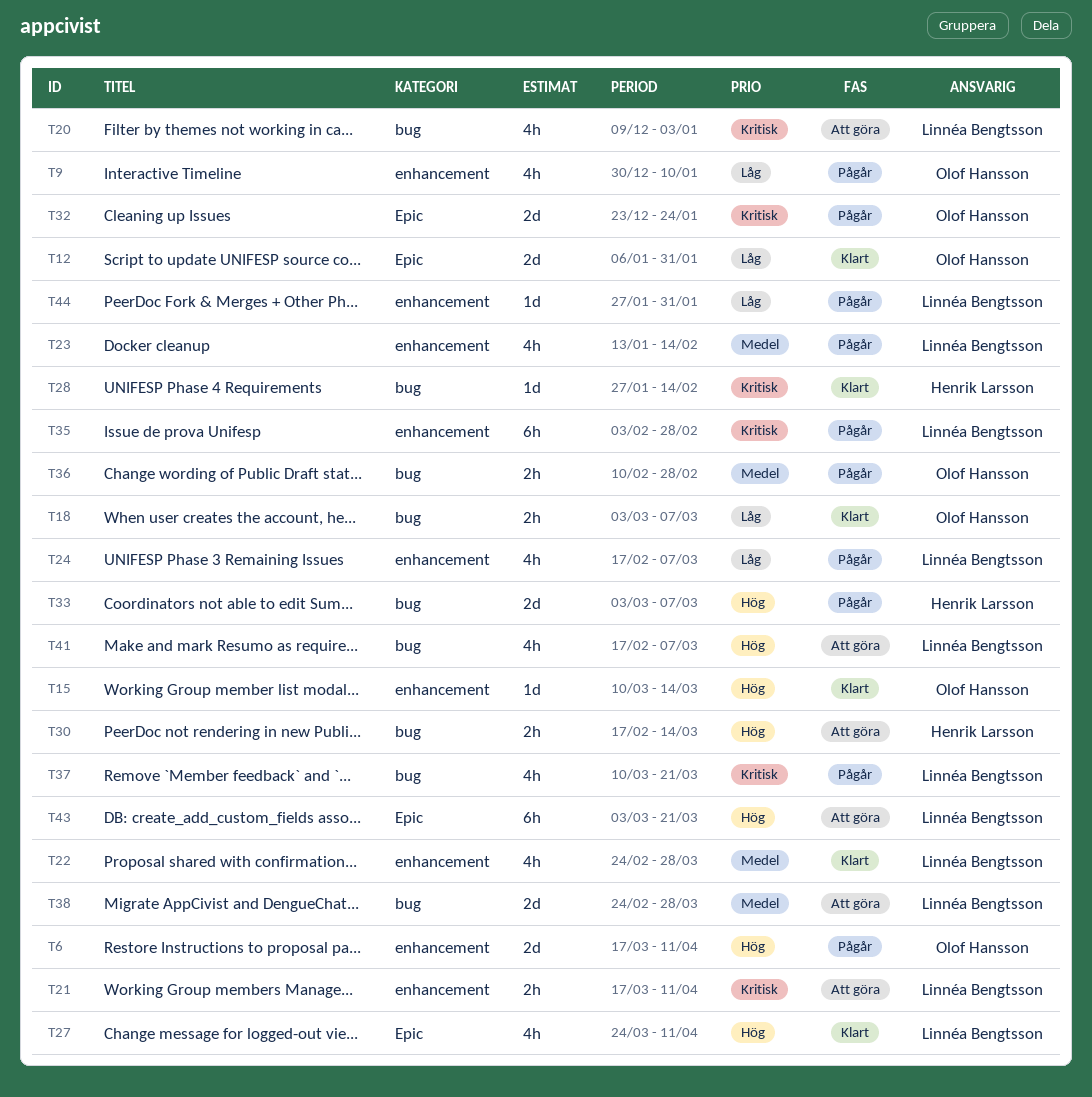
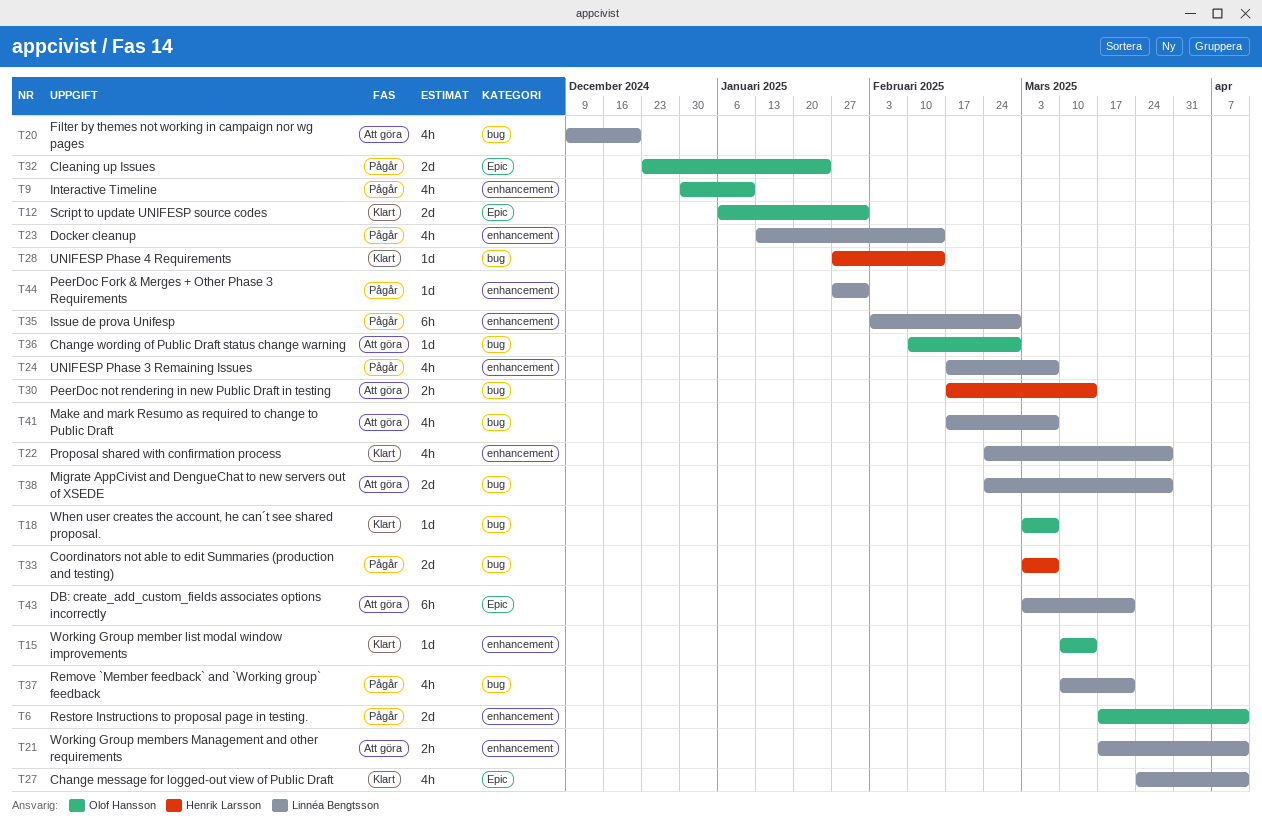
T18, estimate: 2h -> 1d
T20, due: Jan 3 -> Dec 20
T36, status: Pågår -> Att göra
T36, estimate: 2h -> 1d

